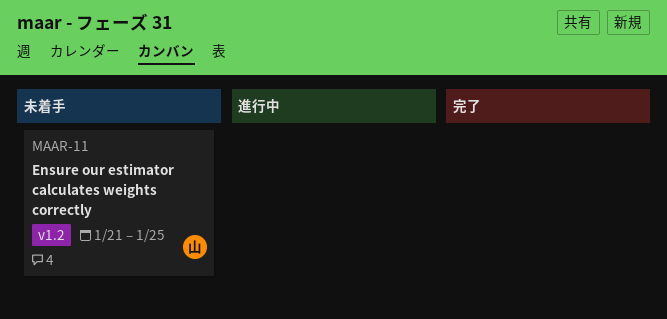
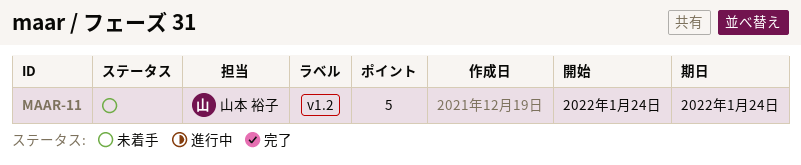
MAAR-11, start: Jan 21 -> Jan 24
MAAR-11, due: Jan 25 -> Jan 24

